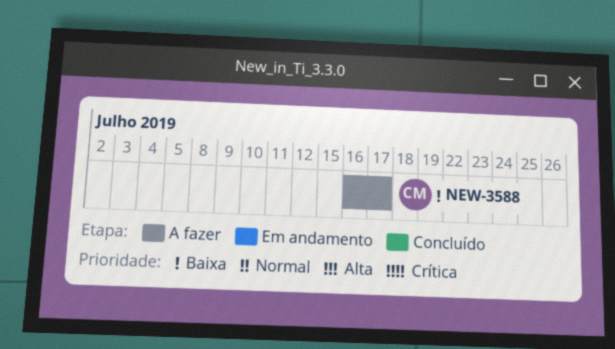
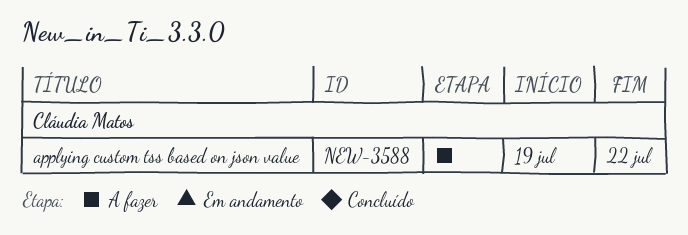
NEW-3588, start: Jul 16 -> Jul 19
NEW-3588, due: Jul 17 -> Jul 22

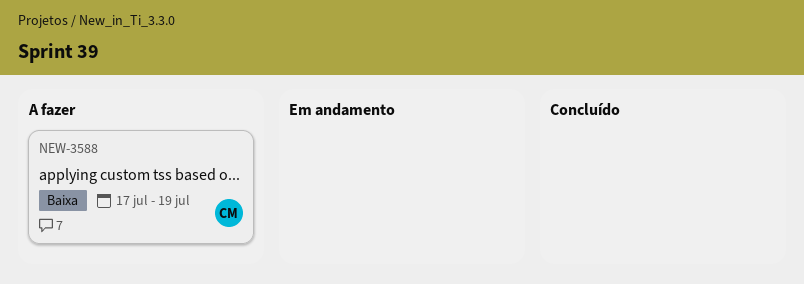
NEW-3588, start: Jul 19 -> Jul 17
NEW-3588, due: Jul 22 -> Jul 19

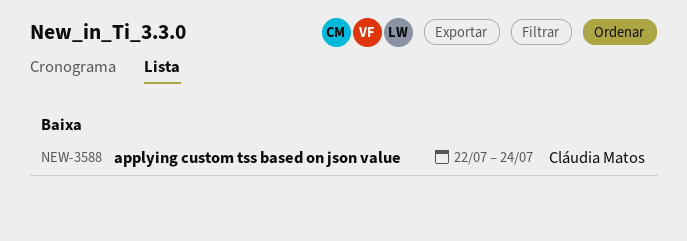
NEW-3588, start: Jul 17 -> Jul 22
NEW-3588, due: Jul 19 -> Jul 24

